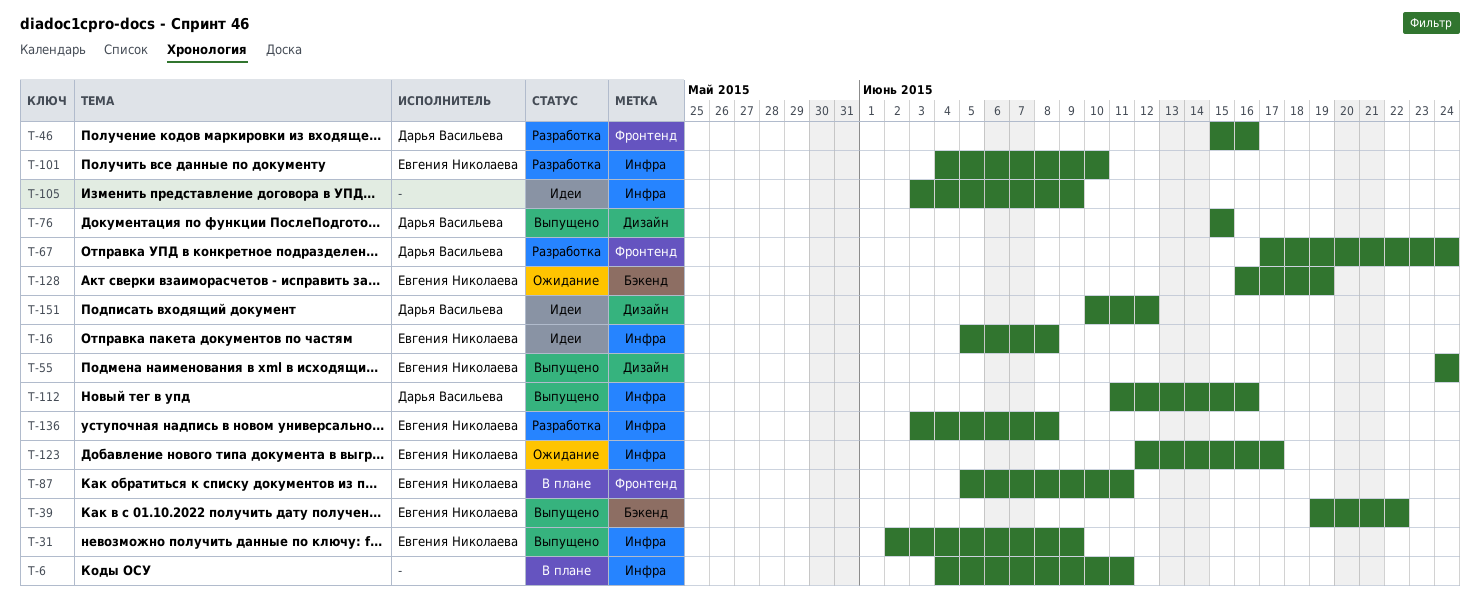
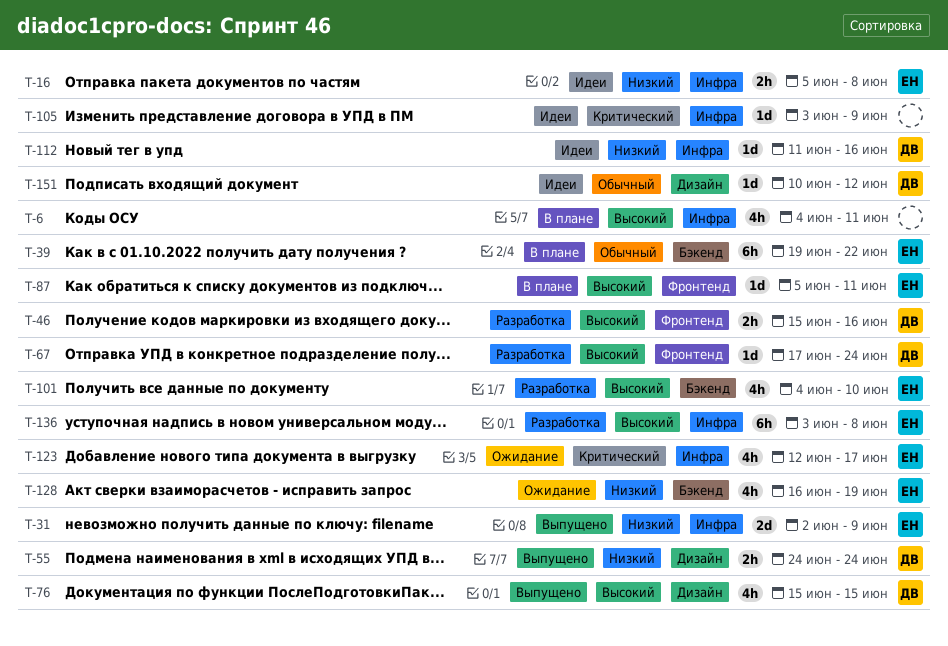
T-39, status: Выпущено -> В плане
T-55, owner: Евгения Николаева -> Дарья Васильева
T-101, label: Инфра -> Бэкенд
T-112, status: Выпущено -> Идеи

